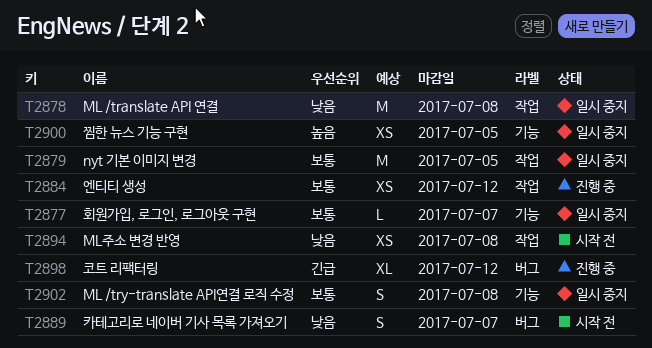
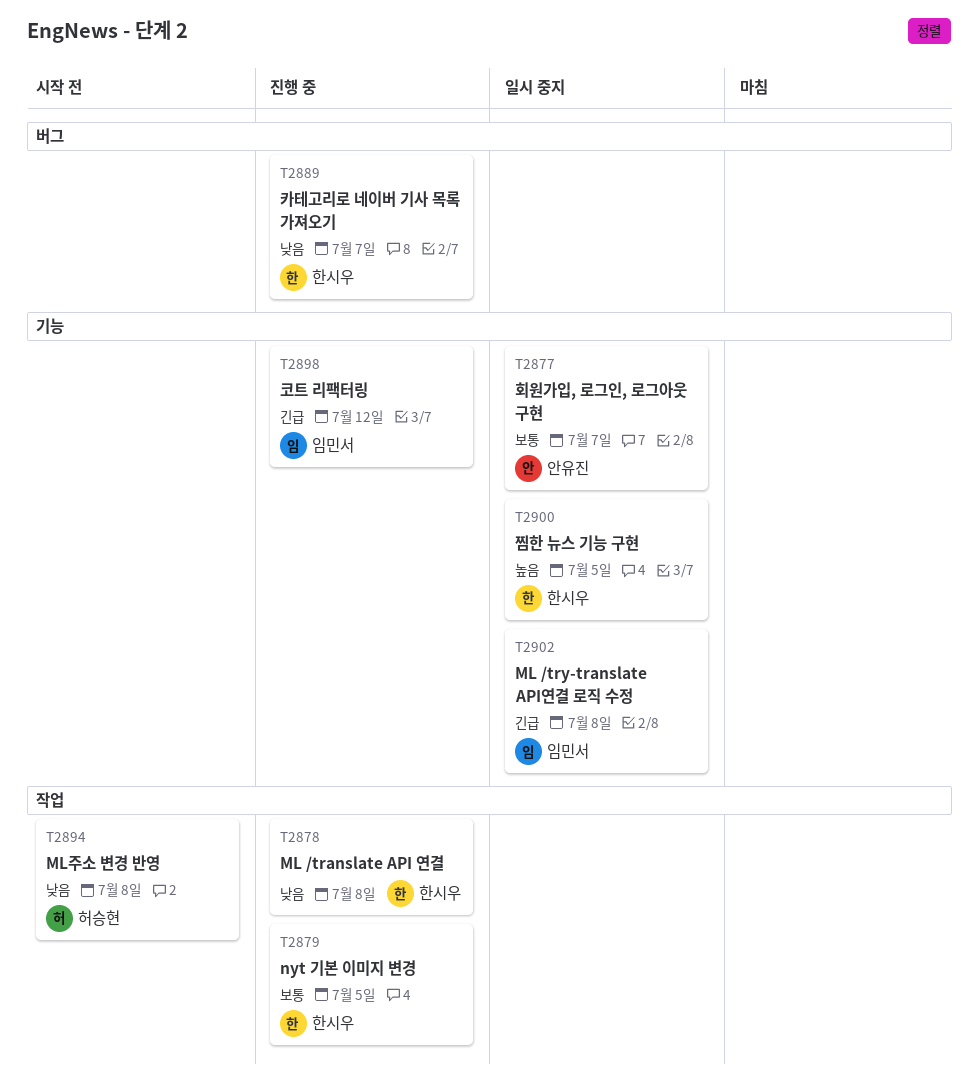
T2878, status: 일시 중지 -> 진행 중
T2879, status: 일시 중지 -> 진행 중
T2884: present -> none
T2889, status: 시작 전 -> 진행 중
T2898, label: 버그 -> 기능
T2902, priority: 보통 -> 긴급

